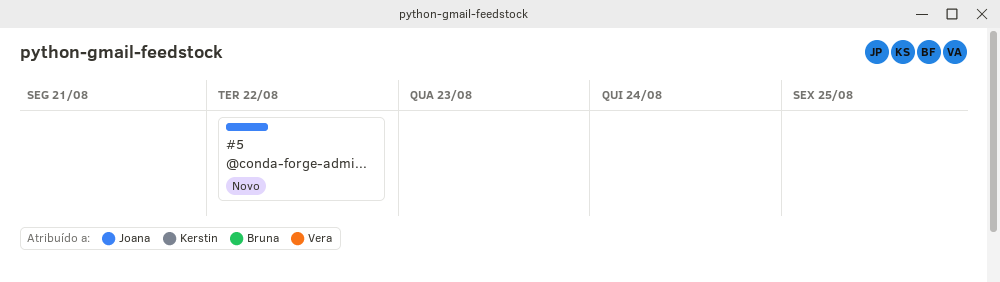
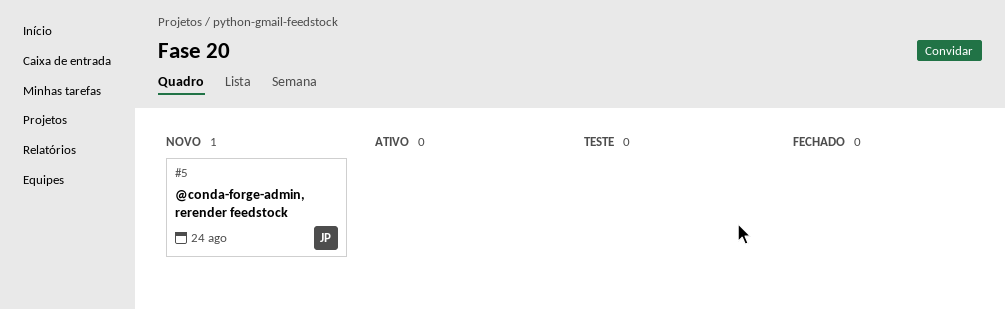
#5, due: Aug 22 -> Aug 24

